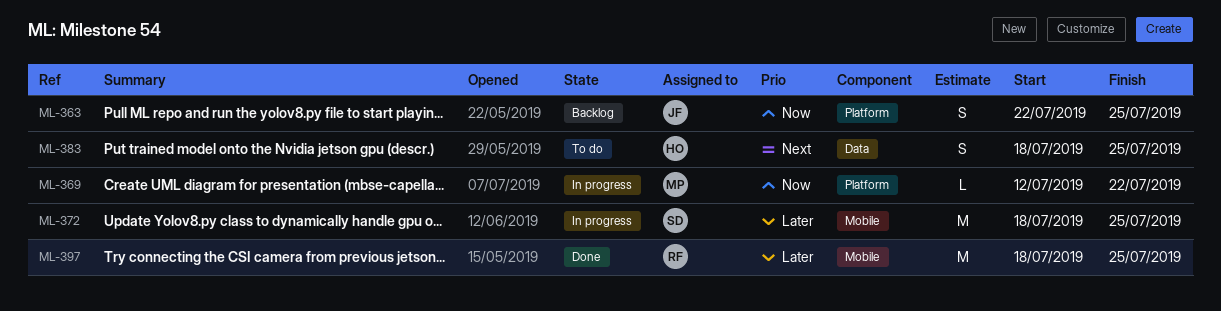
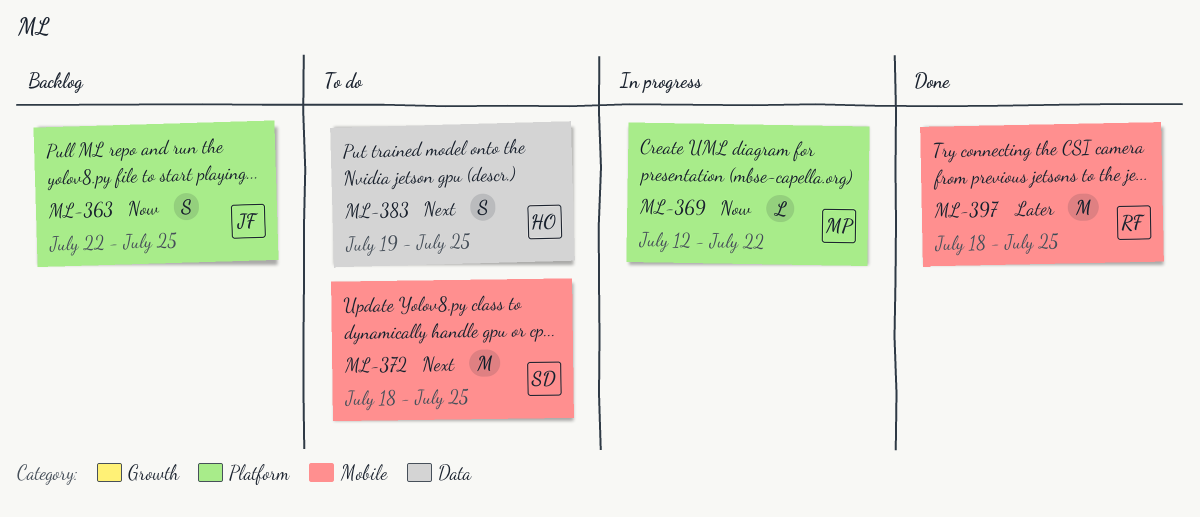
ML-372, status: In progress -> To do
ML-372, priority: Later -> Next
ML-383, start: Jul 18 -> Jul 19

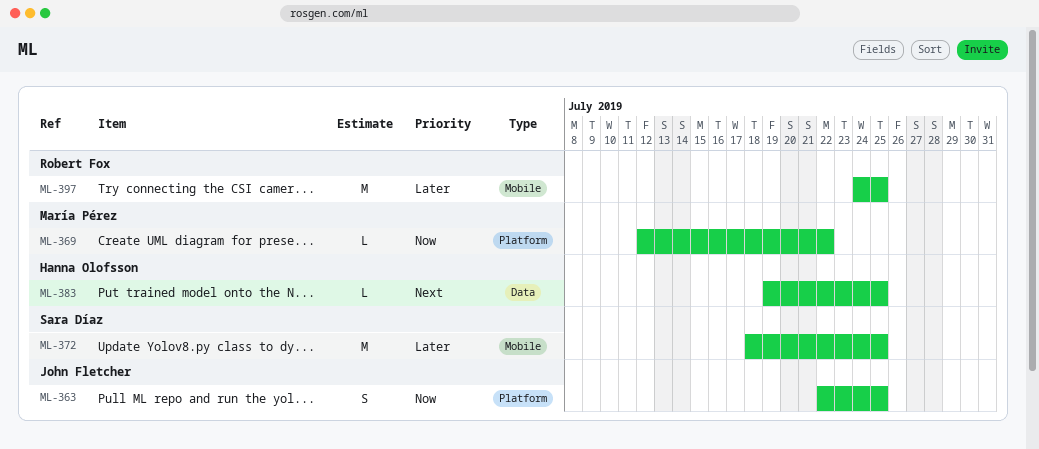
ML-372, priority: Next -> Later
ML-383, estimate: S -> L
ML-397, start: Jul 18 -> Jul 24

